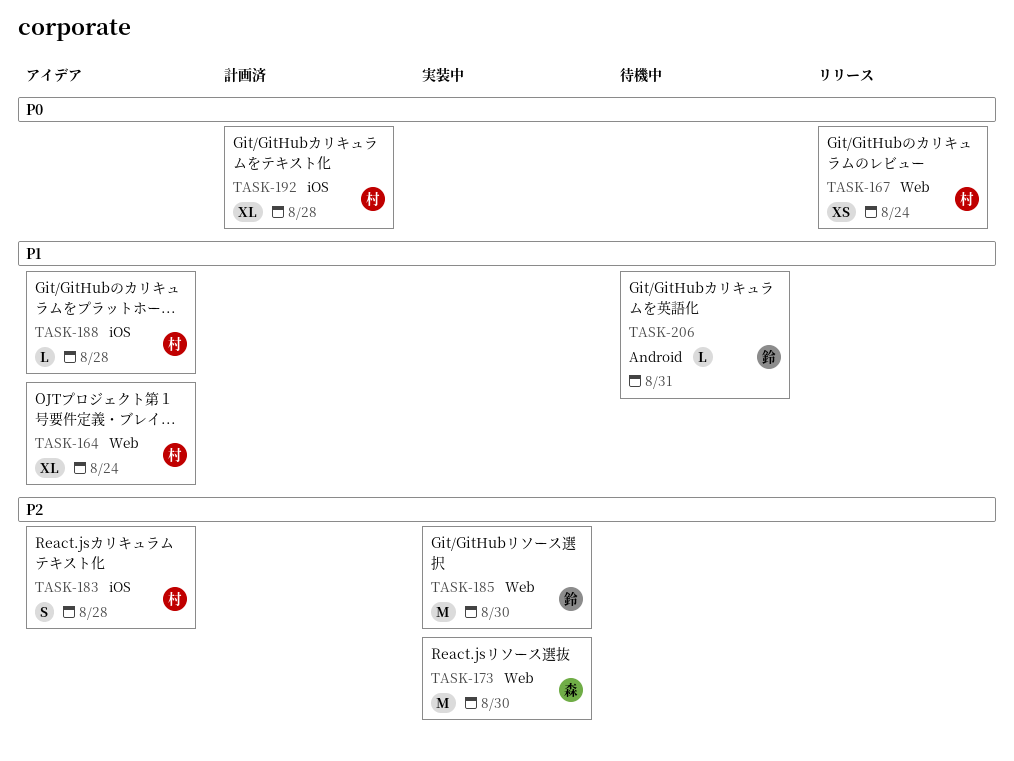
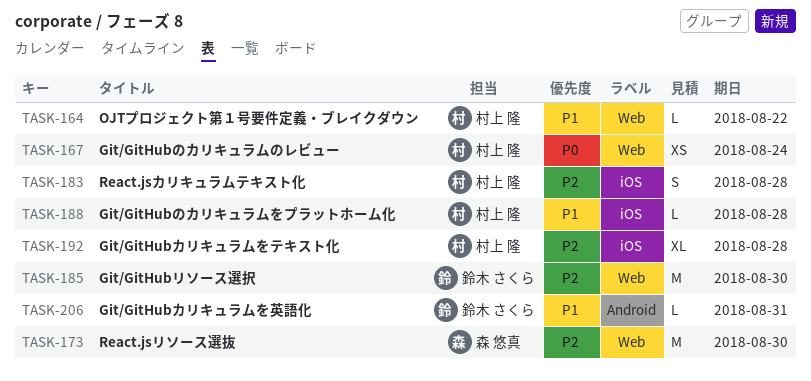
TASK-164, estimate: XL -> L
TASK-164, due: Aug 24 -> Aug 22
TASK-192, priority: P0 -> P2

